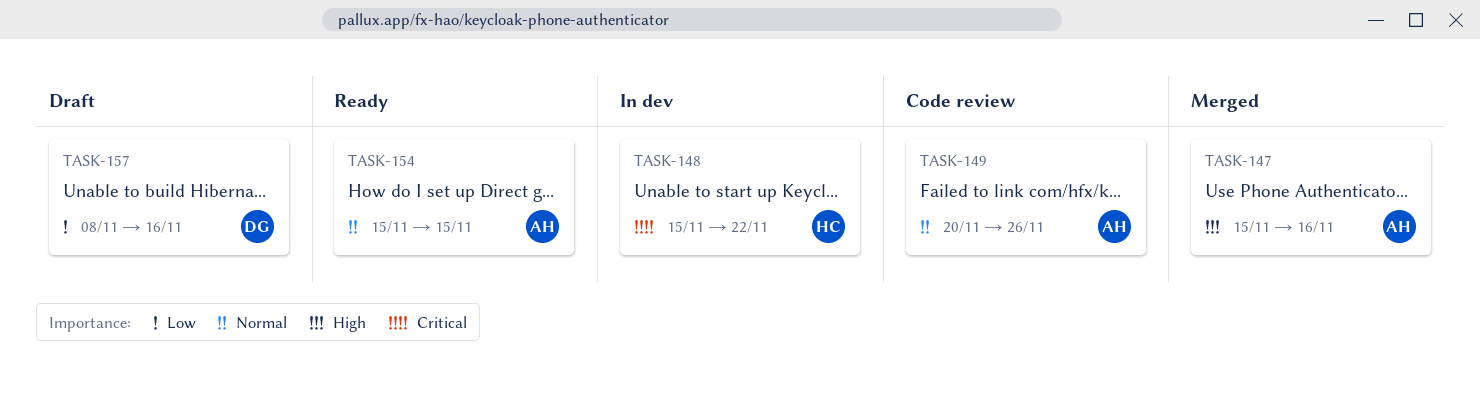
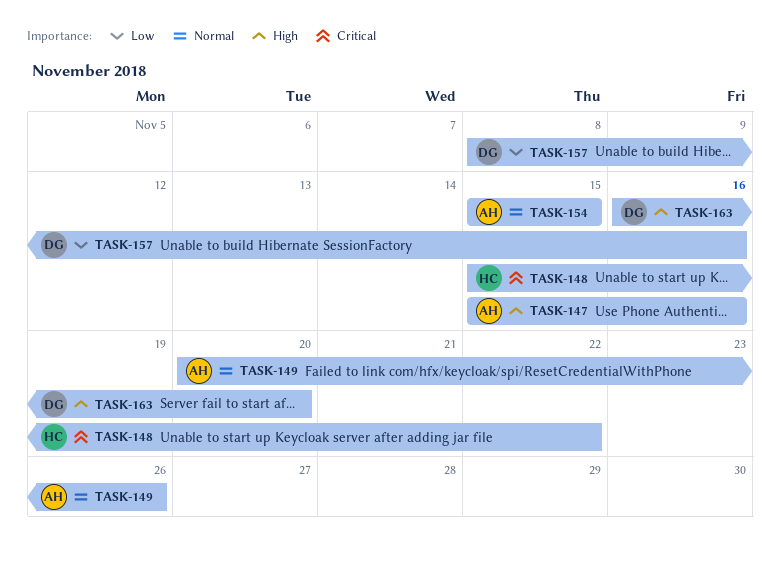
TASK-163: none -> present

